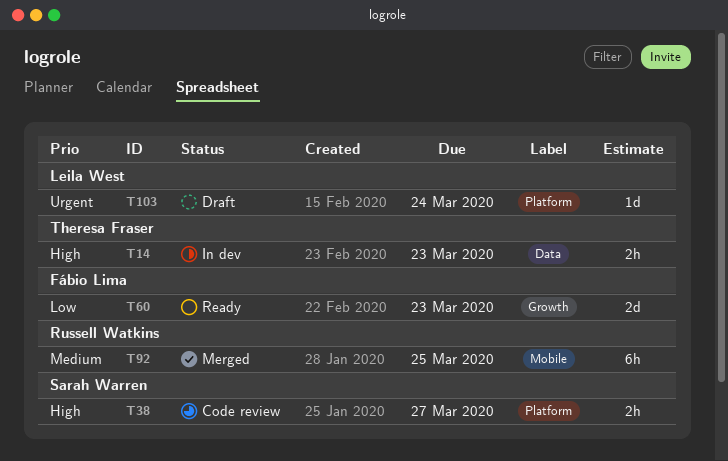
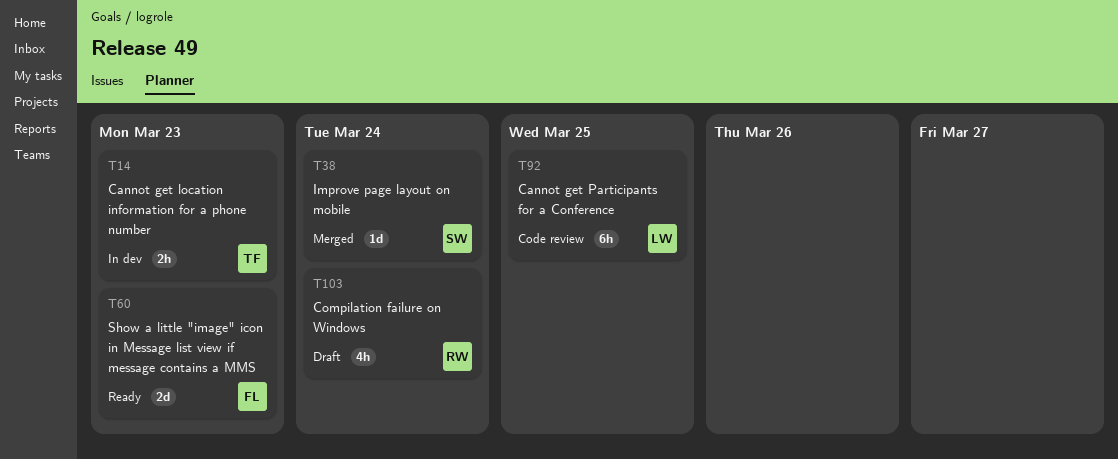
T38, status: Code review -> Merged
T38, estimate: 2h -> 1d
T38, due: Mar 27 -> Mar 24
T92, status: Merged -> Code review
T92, owner: Russell Watkins -> Leila West
T103, owner: Leila West -> Russell Watkins
T103, estimate: 1d -> 4h

